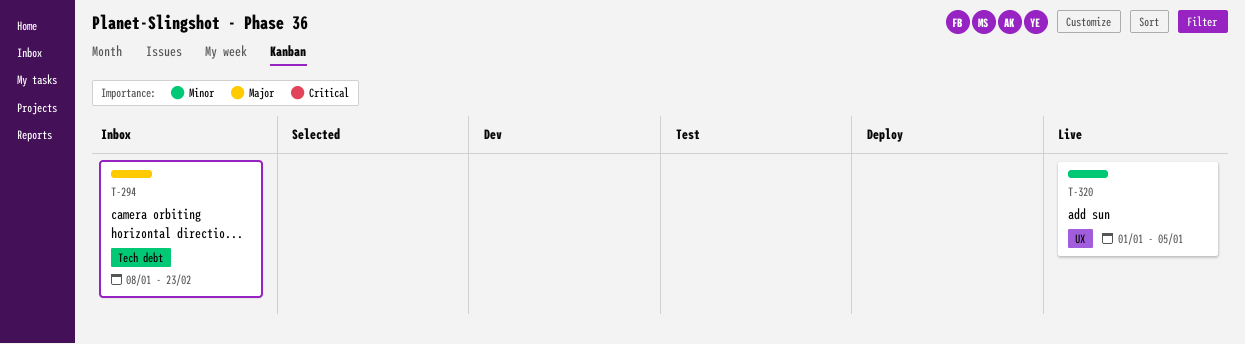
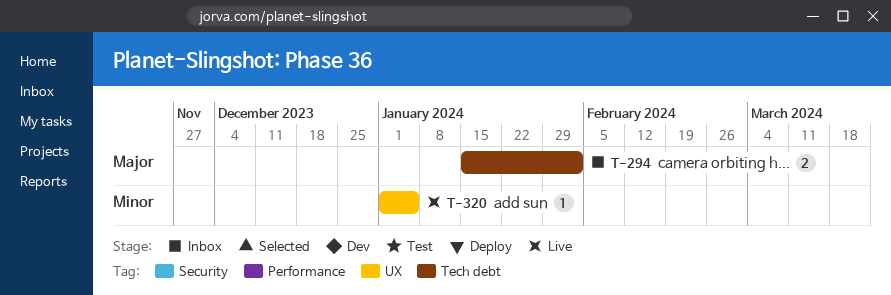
T-294, start: Jan 8 -> Jan 15
T-294, due: Feb 23 -> Feb 2

